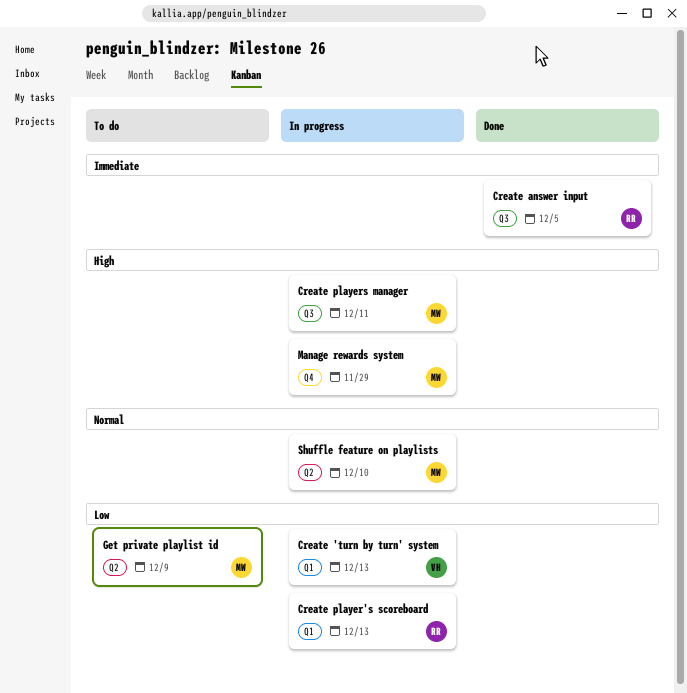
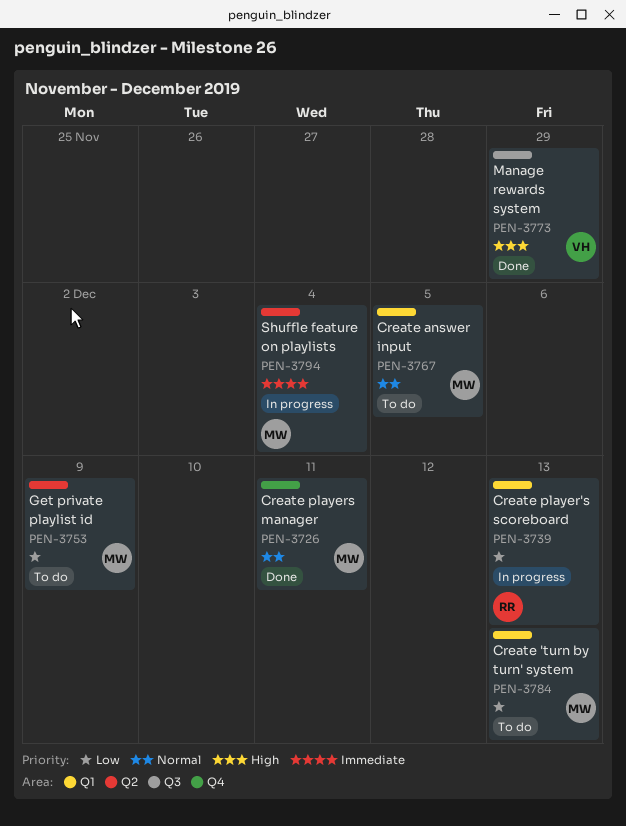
Create 'turn by turn' system, status: In progress -> To do
Create 'turn by turn' system, owner: VH -> MW
Create answer input, status: Done -> To do
Create answer input, owner: RR -> MW
Create answer input, priority: Immediate -> Normal
Create answer input, label: Q3 -> Q1
Create players manager, status: In progress -> Done
Create players manager, priority: High -> Normal
Create players manager, label: Q3 -> Q4
Manage rewards system, status: In progress -> Done
Manage rewards system, owner: MW -> VH
Manage rewards system, label: Q4 -> Q3
Shuffle feature on playlists, priority: Normal -> Immediate
Shuffle feature on playlists, due: Dec 10 -> Dec 4

